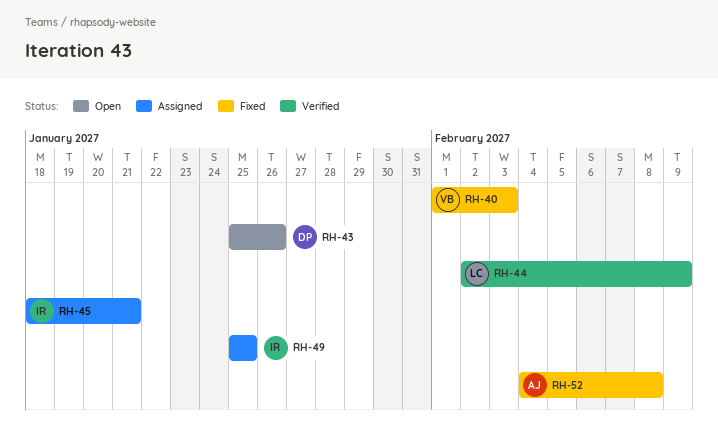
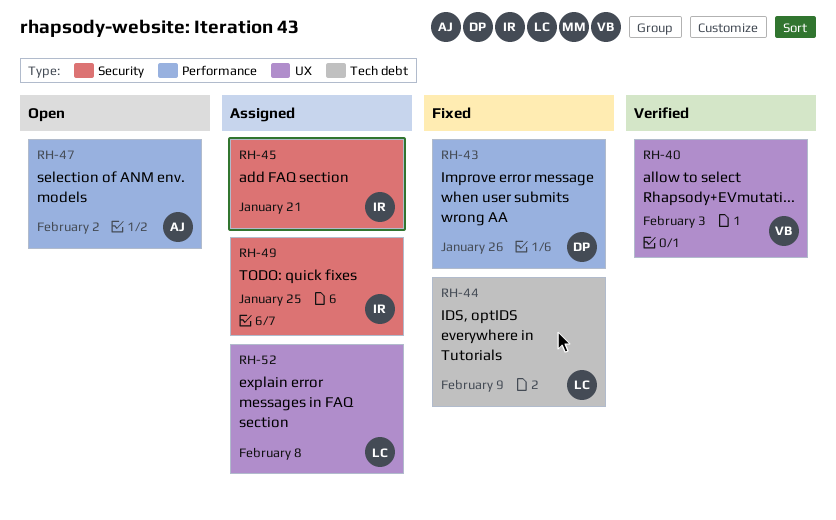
RH-40, status: Fixed -> Verified
RH-43, status: Open -> Fixed
RH-44, status: Verified -> Fixed
RH-47: none -> present
RH-52, status: Fixed -> Assigned
RH-52, owner: AJ -> LC

